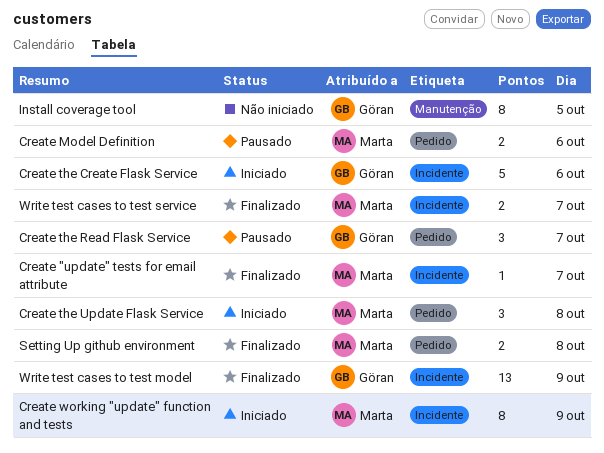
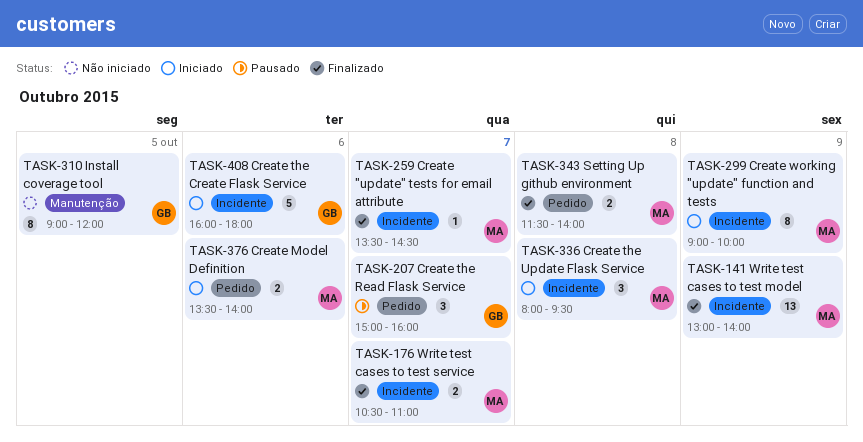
Create Model Definition, status: Pausado -> Iniciado
Create the Update Flask Service, label: Pedido -> Incidente
Write test cases to test model, owner: Göran -> Marta

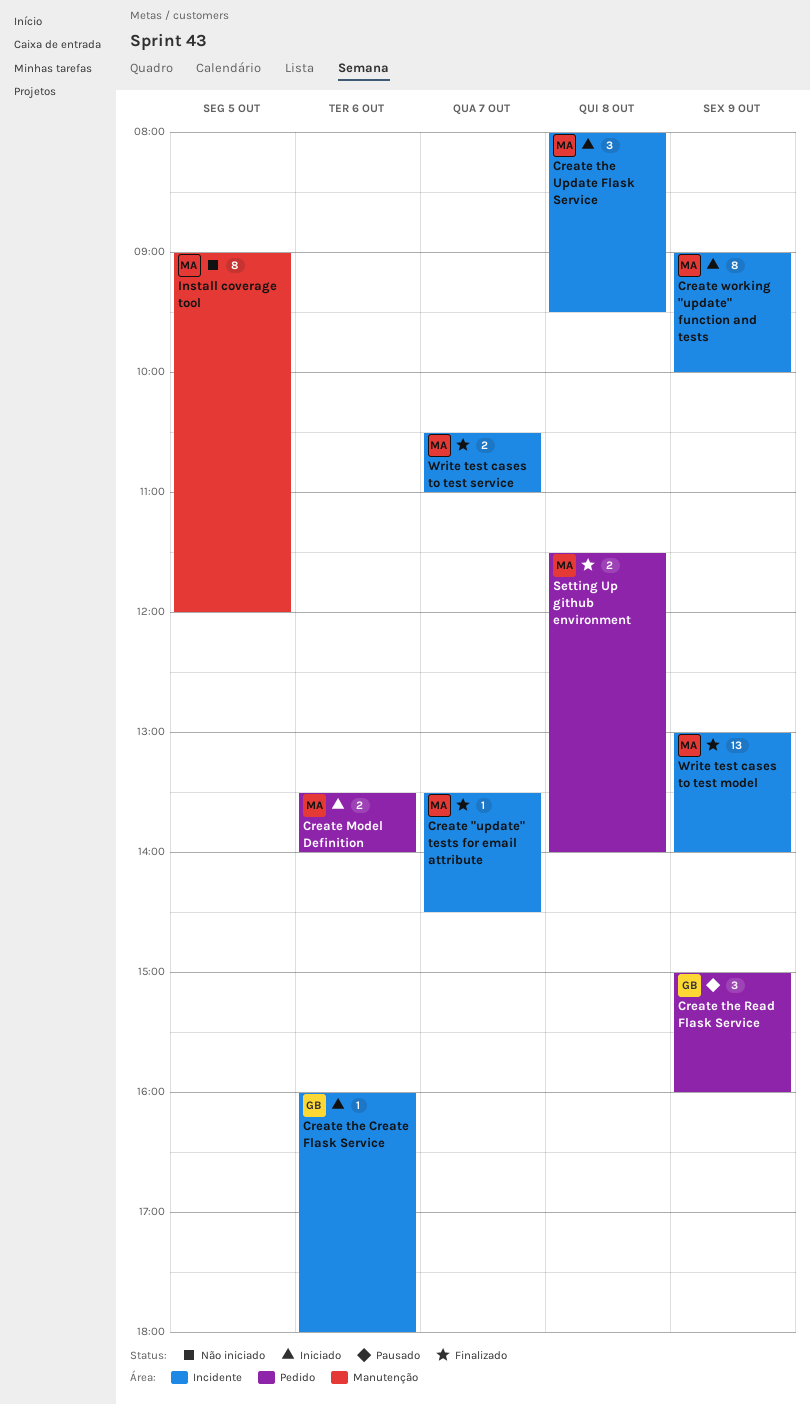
Create the Create Flask Service, estimate: 5 -> 1
Create the Read Flask Service, day: Oct 7 -> Oct 9
Install coverage tool, owner: GB -> MA

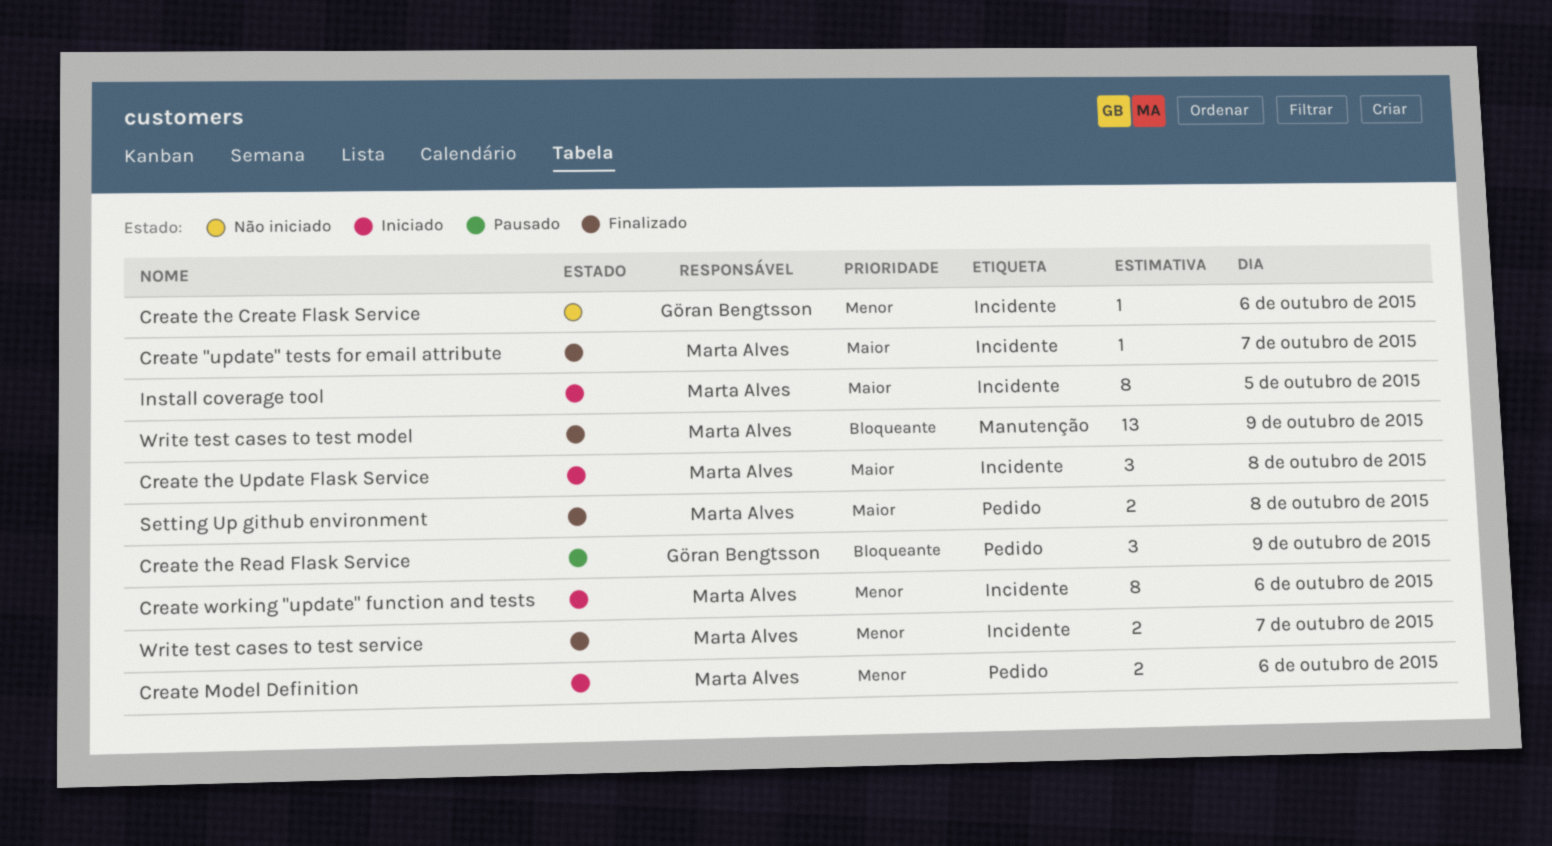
Create the Create Flask Service, status: Iniciado -> Não iniciado
Create working "update" function and tests, day: Oct 9 -> Oct 6
Install coverage tool, status: Não iniciado -> Iniciado
Install coverage tool, label: Manutenção -> Incidente
Write test cases to test model, label: Incidente -> Manutenção

